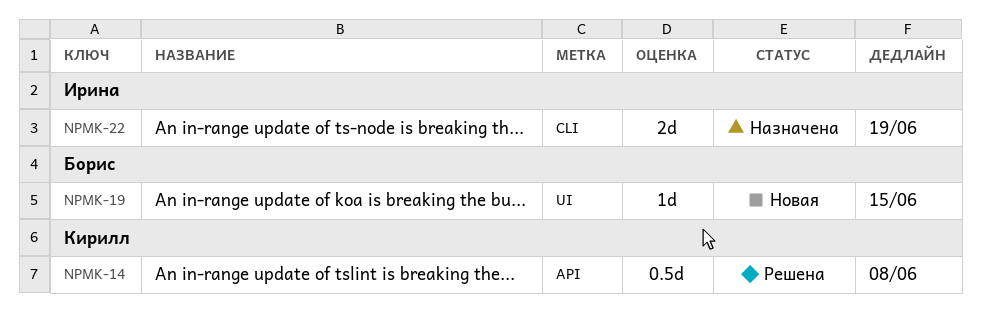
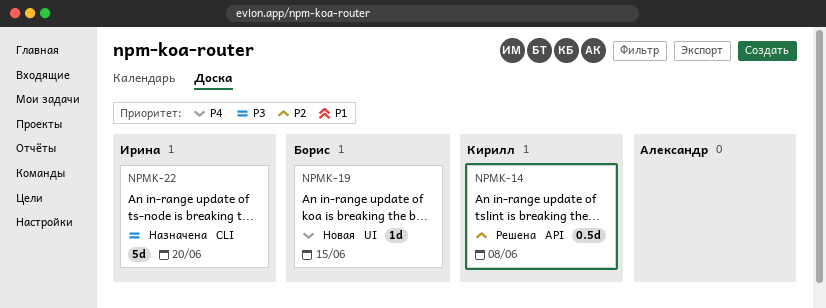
NPMK-22, estimate: 2d -> 5d
NPMK-22, due: Jun 19 -> Jun 20

